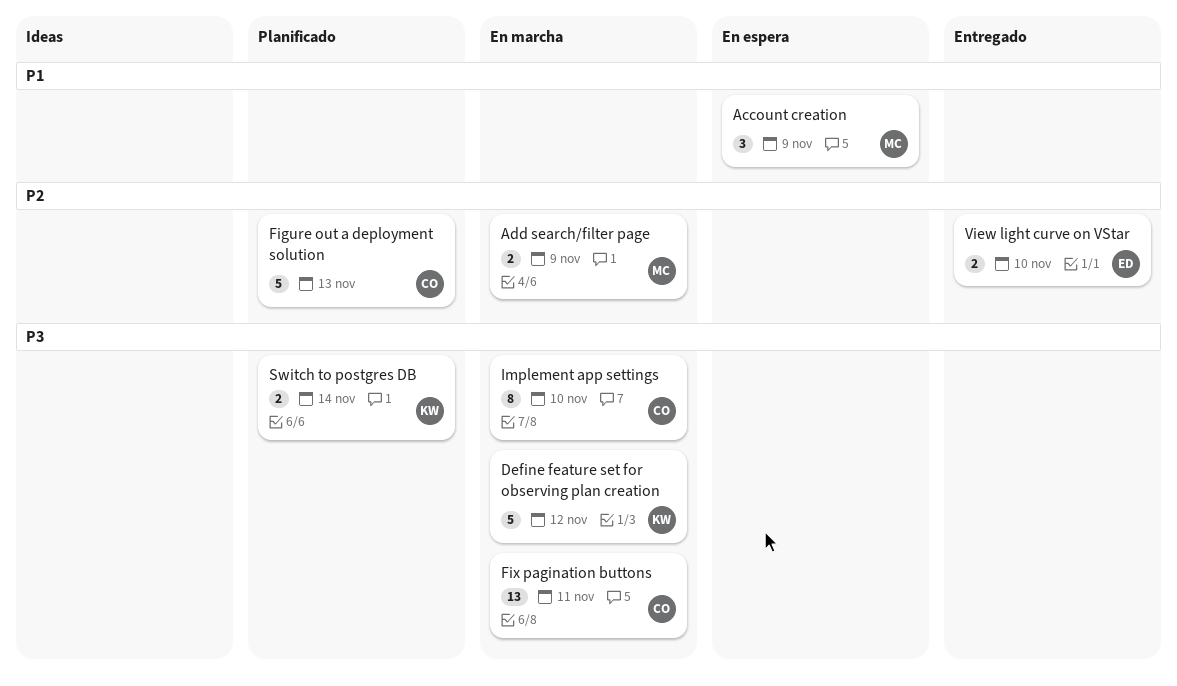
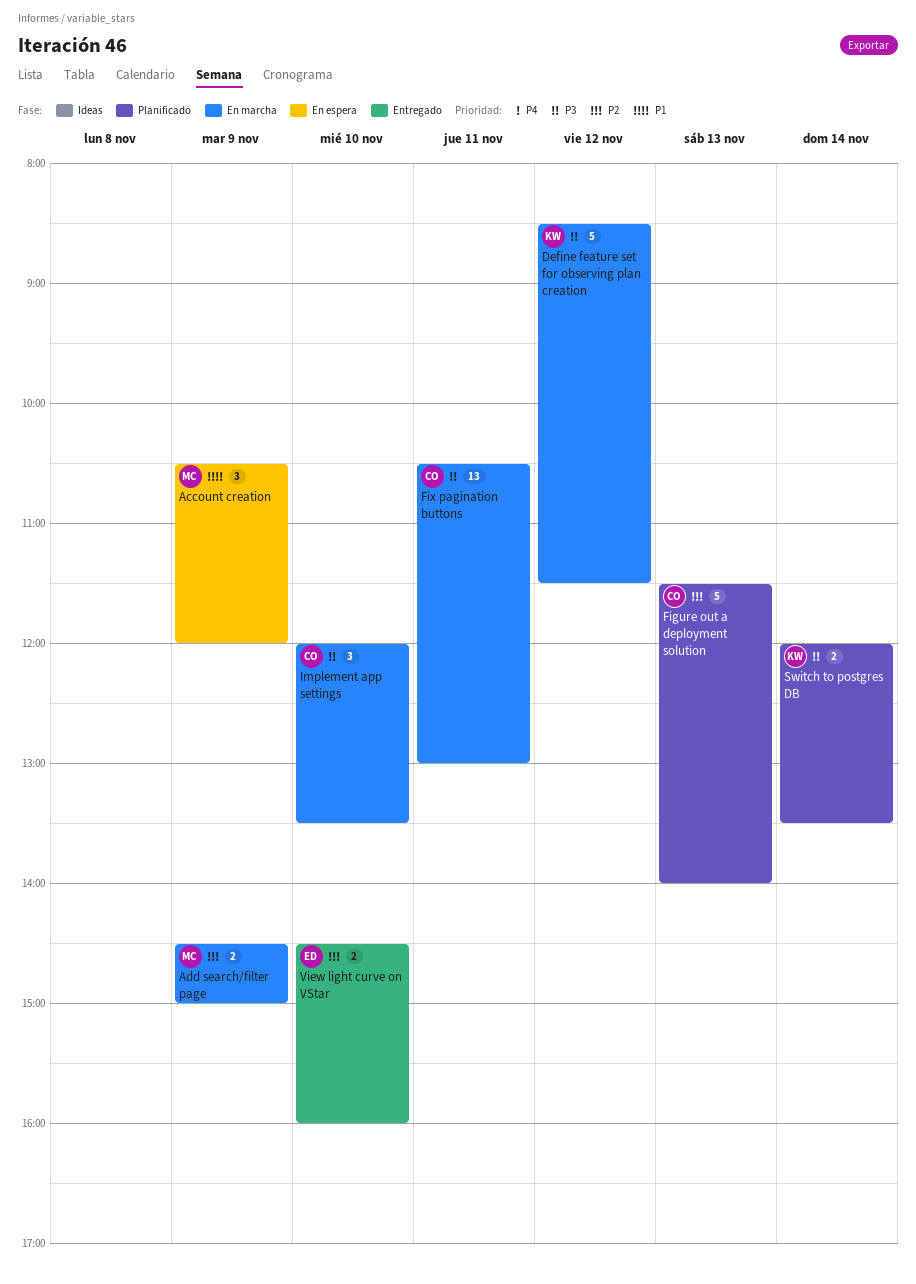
Implement app settings, estimate: 8 -> 3

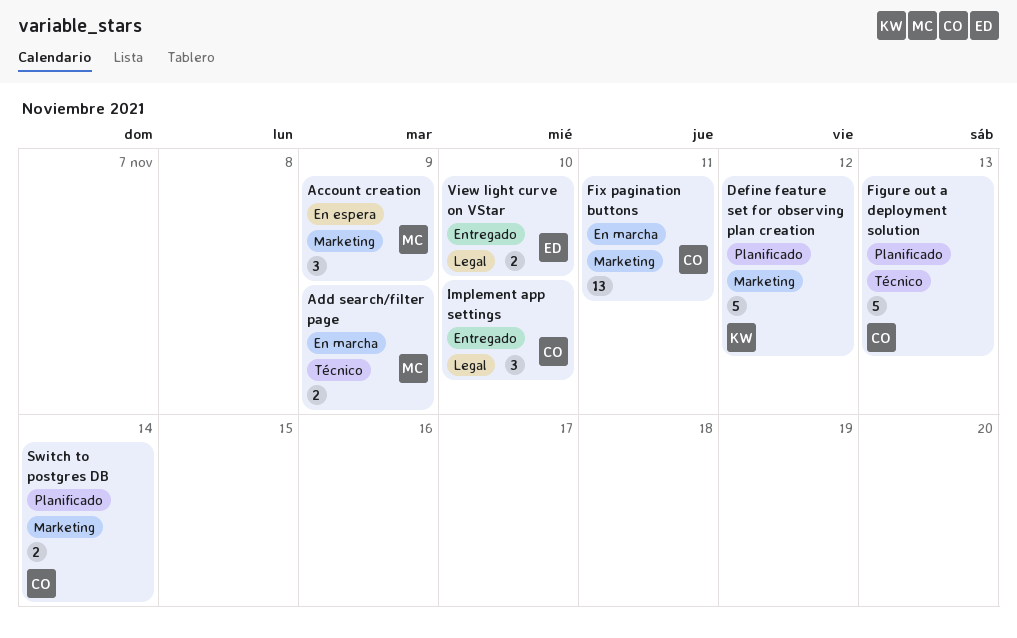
Define feature set for observing plan creation, status: En marcha -> Planificado
Implement app settings, status: En marcha -> Entregado
Switch to postgres DB, owner: KW -> CO

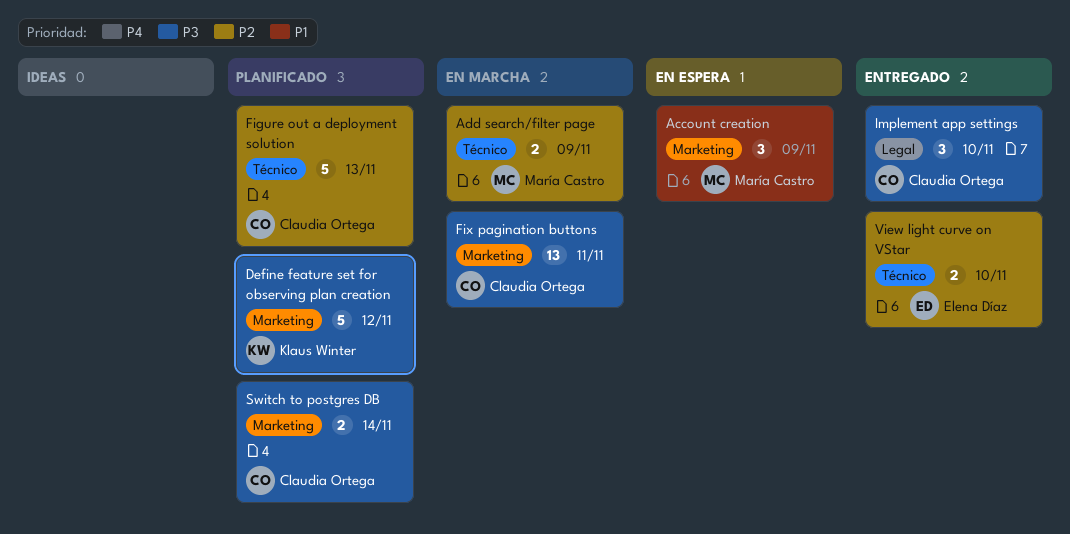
View light curve on VStar, label: Legal -> Técnico

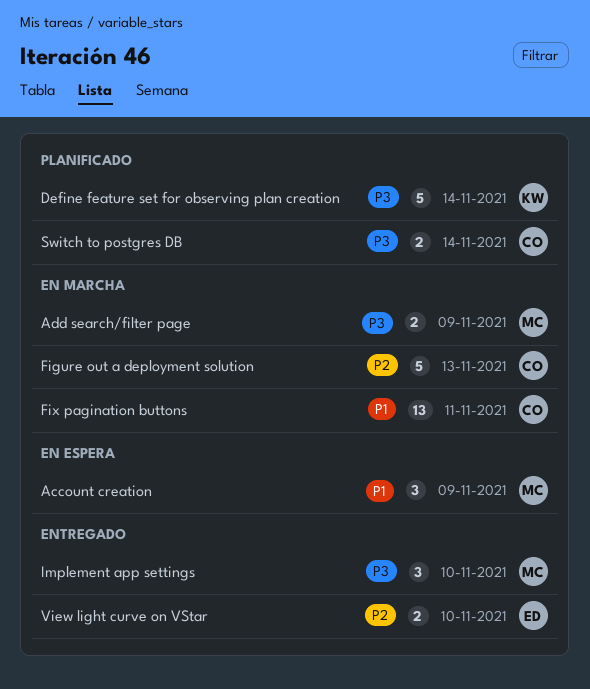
Add search/filter page, priority: P2 -> P3
Define feature set for observing plan creation, day: Nov 12 -> Nov 14
Figure out a deployment solution, status: Planificado -> En marcha
Fix pagination buttons, priority: P3 -> P1
Implement app settings, owner: Claudia Ortega -> María Castro

